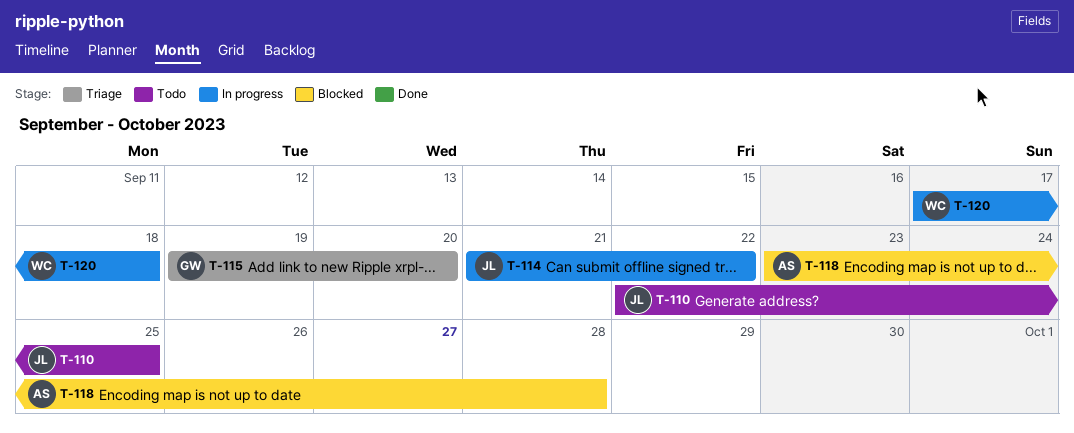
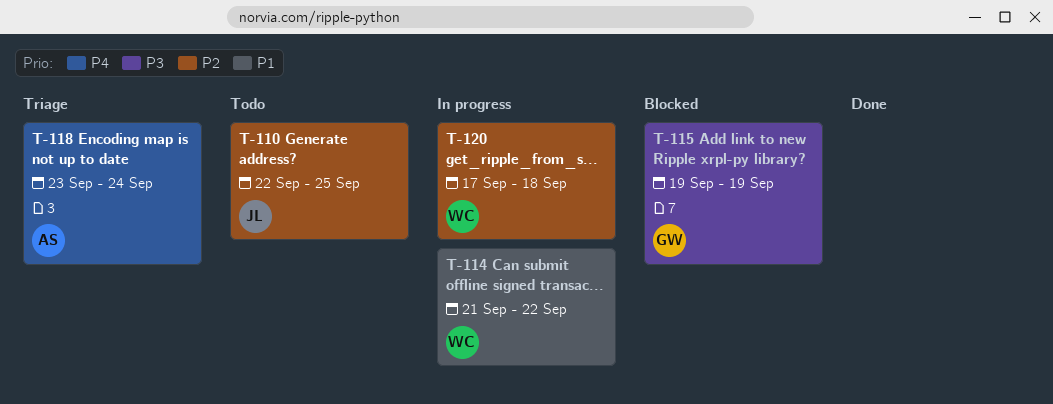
T-114, owner: JL -> WC
T-115, status: Triage -> Blocked
T-115, due: Sep 20 -> Sep 19
T-118, status: Blocked -> Triage
T-118, due: Sep 28 -> Sep 24

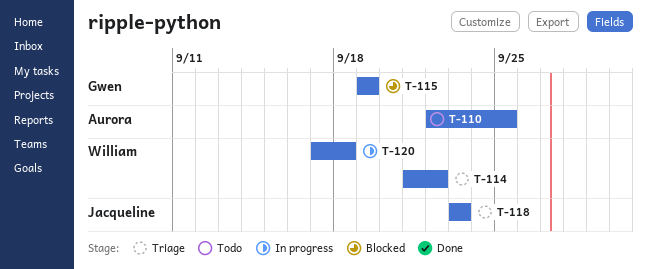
T-110, owner: Jacqueline -> Aurora
T-114, status: In progress -> Triage
T-118, owner: Aurora -> Jacqueline
T-118, due: Sep 24 -> Sep 23

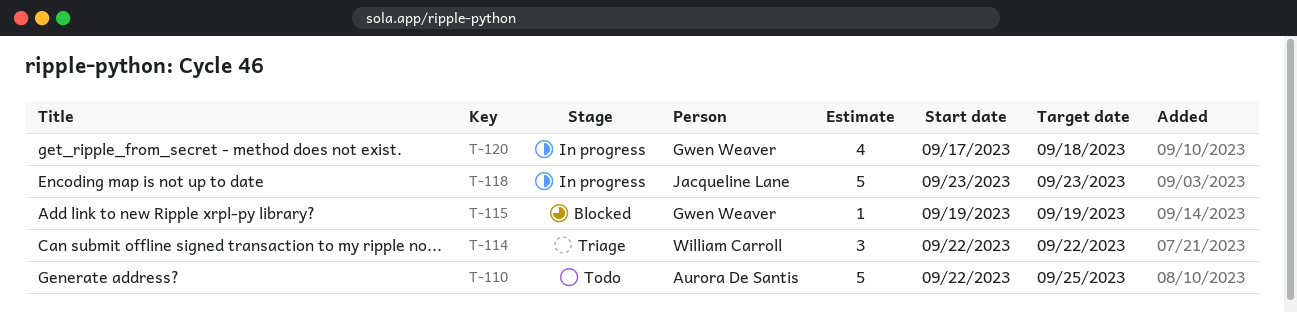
T-114, start: Sep 21 -> Sep 22
T-118, status: Triage -> In progress
T-120, owner: William Carroll -> Gwen Weaver

